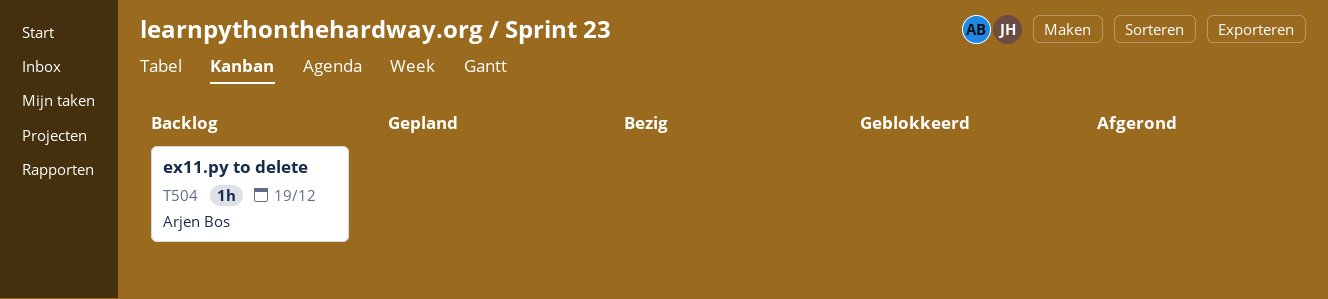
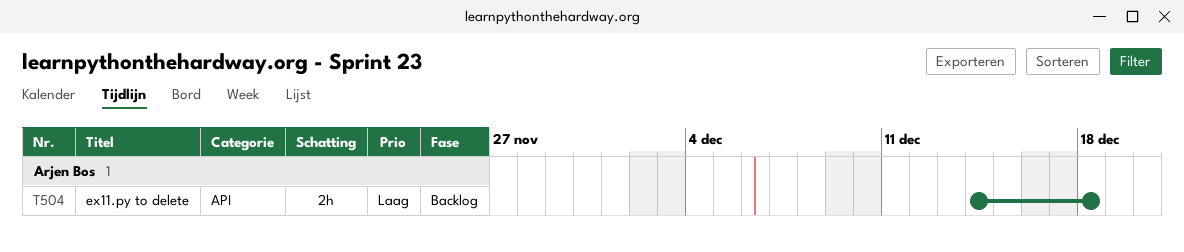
T504, estimate: 1h -> 2h
T504, due: Dec 19 -> Dec 18

